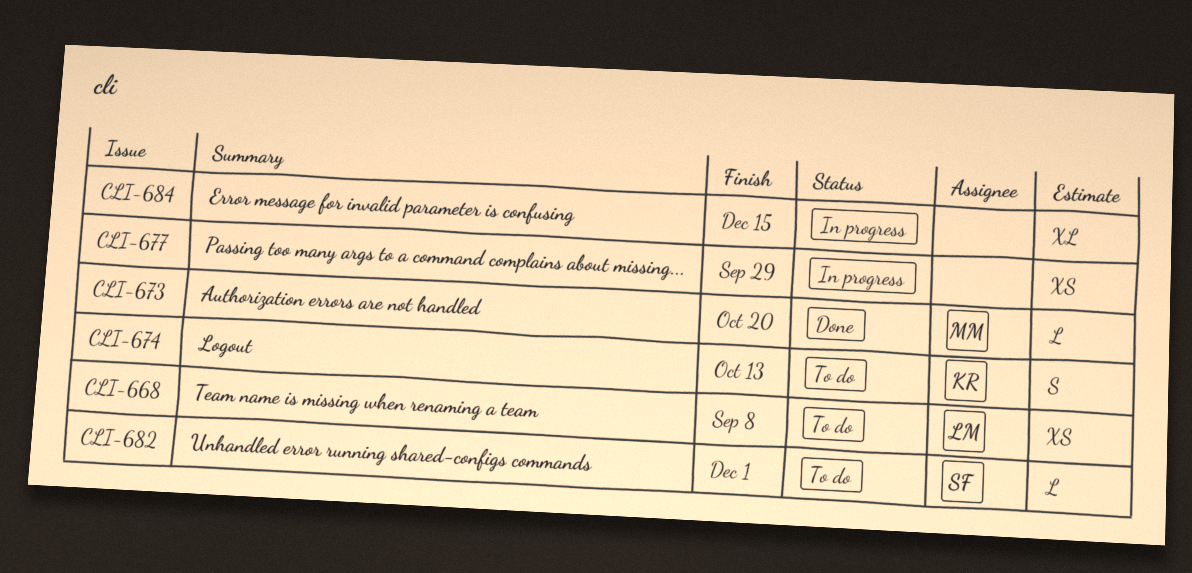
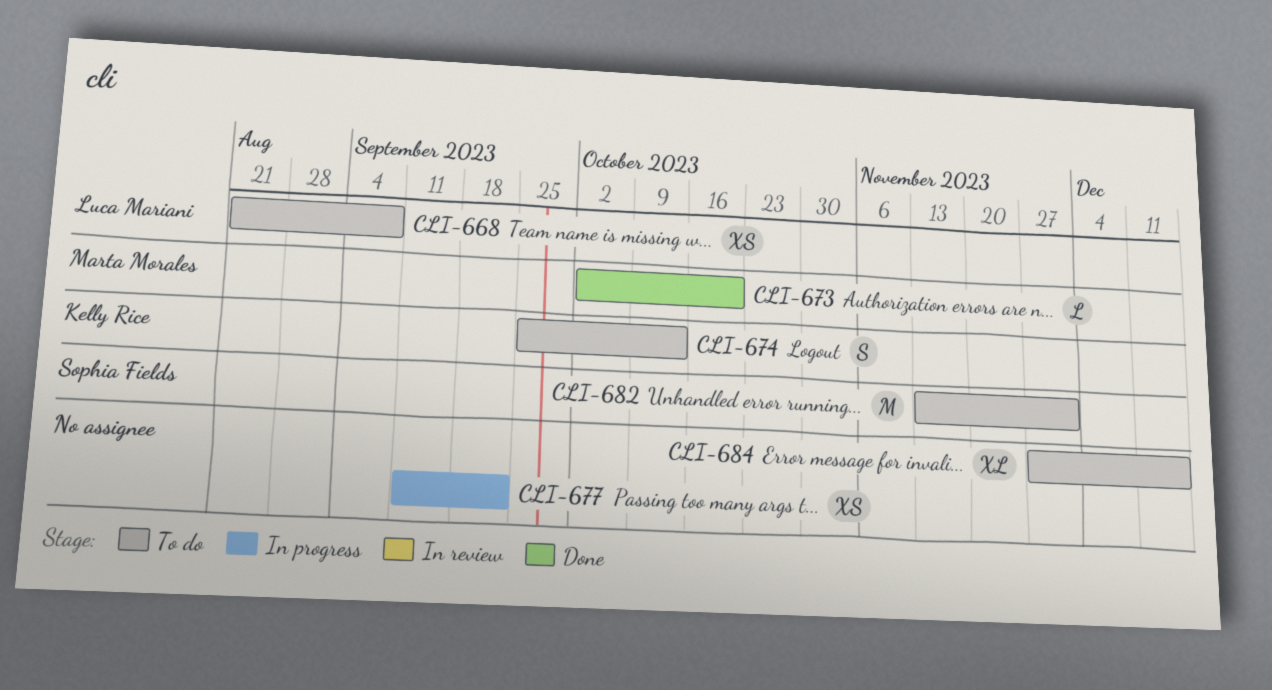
CLI-677, due: Sep 29 -> Sep 22
CLI-682, estimate: L -> M
CLI-684, status: In progress -> To do

